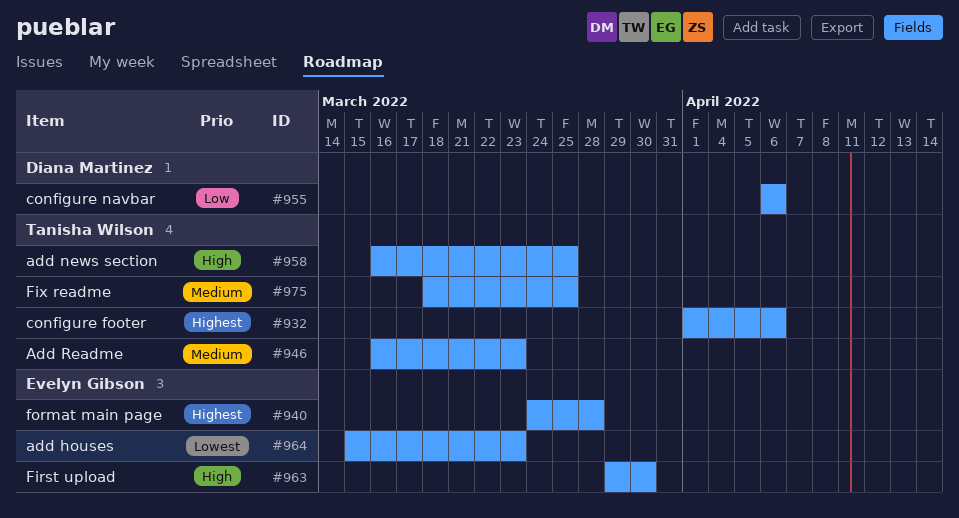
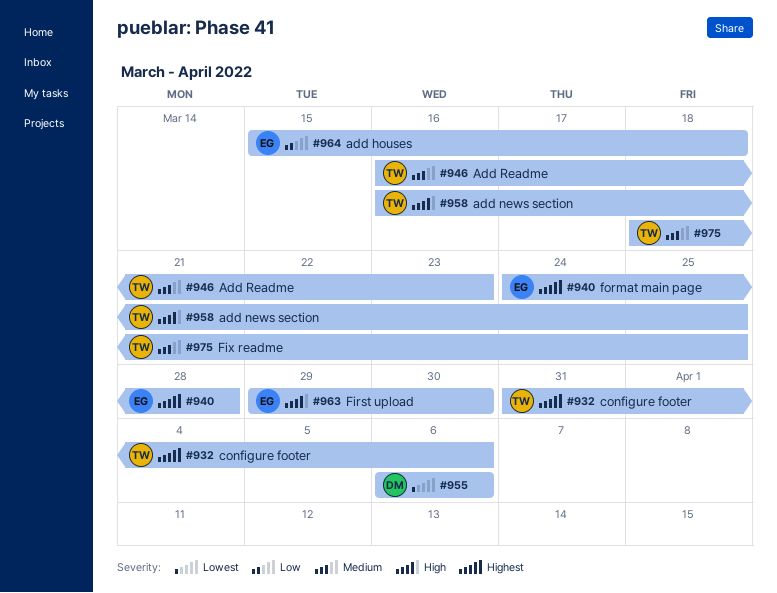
#932, start: Apr 1 -> Mar 31
#955, priority: Low -> Lowest
#964, priority: Lowest -> Low
#964, due: Mar 23 -> Mar 18

